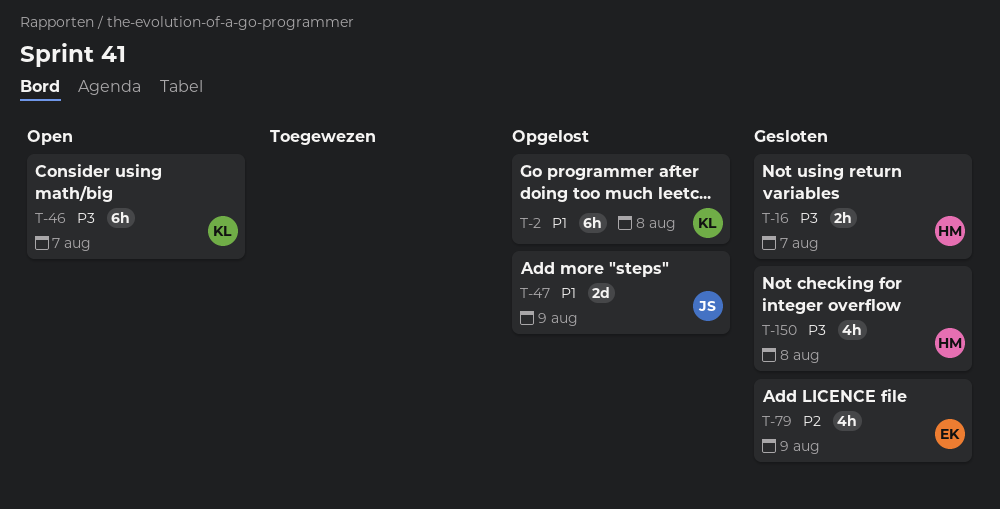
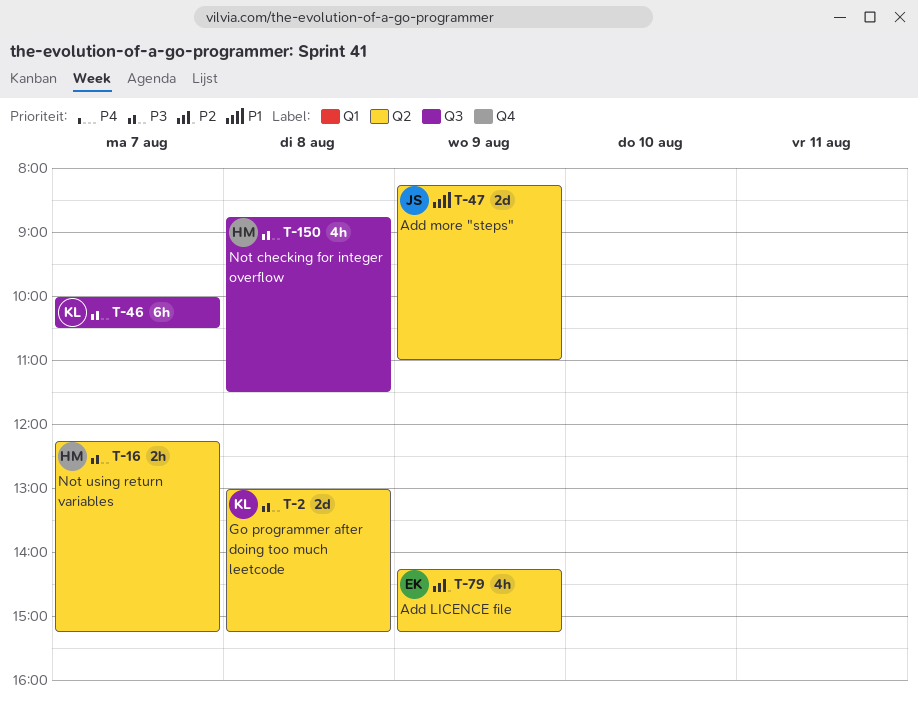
T-2, priority: P1 -> P3
T-2, estimate: 6h -> 2d

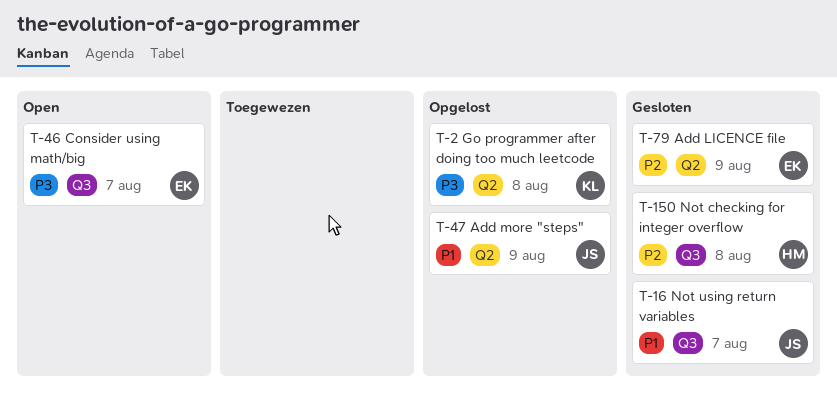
T-16, owner: HM -> JS
T-16, priority: P3 -> P1
T-16, label: Q2 -> Q3
T-46, owner: KL -> EK
T-150, priority: P3 -> P2

